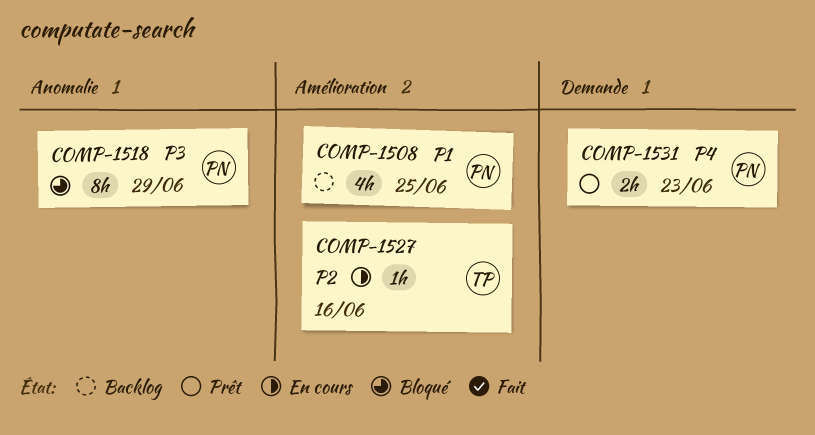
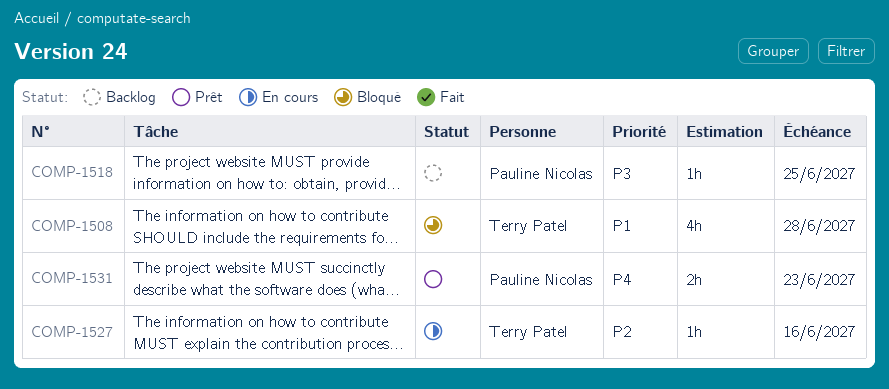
COMP-1508, status: Backlog -> Bloqué
COMP-1508, owner: Pauline Nicolas -> Terry Patel
COMP-1508, due: Jun 25 -> Jun 28
COMP-1518, status: Bloqué -> Backlog
COMP-1518, estimate: 8h -> 1h
COMP-1518, due: Jun 29 -> Jun 25

